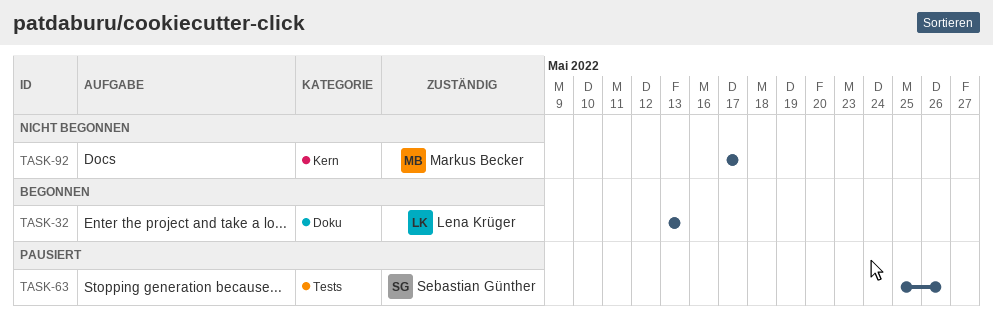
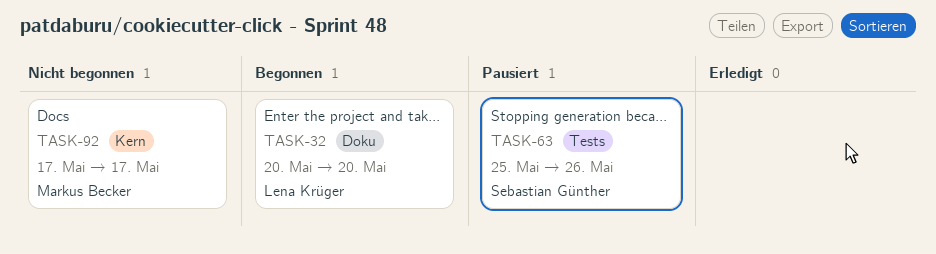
TASK-32, start: May 13 -> May 20
TASK-32, due: May 13 -> May 20

